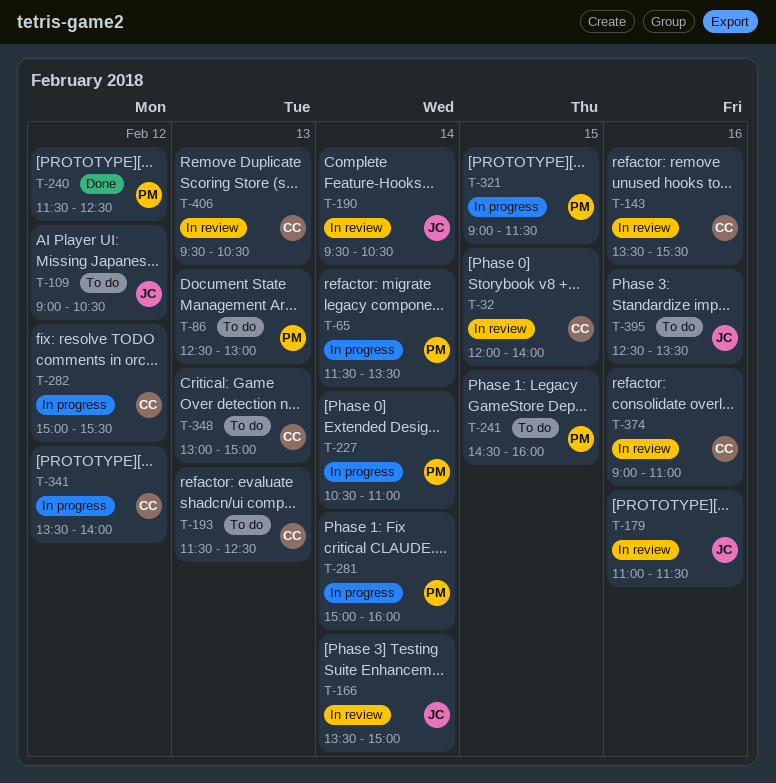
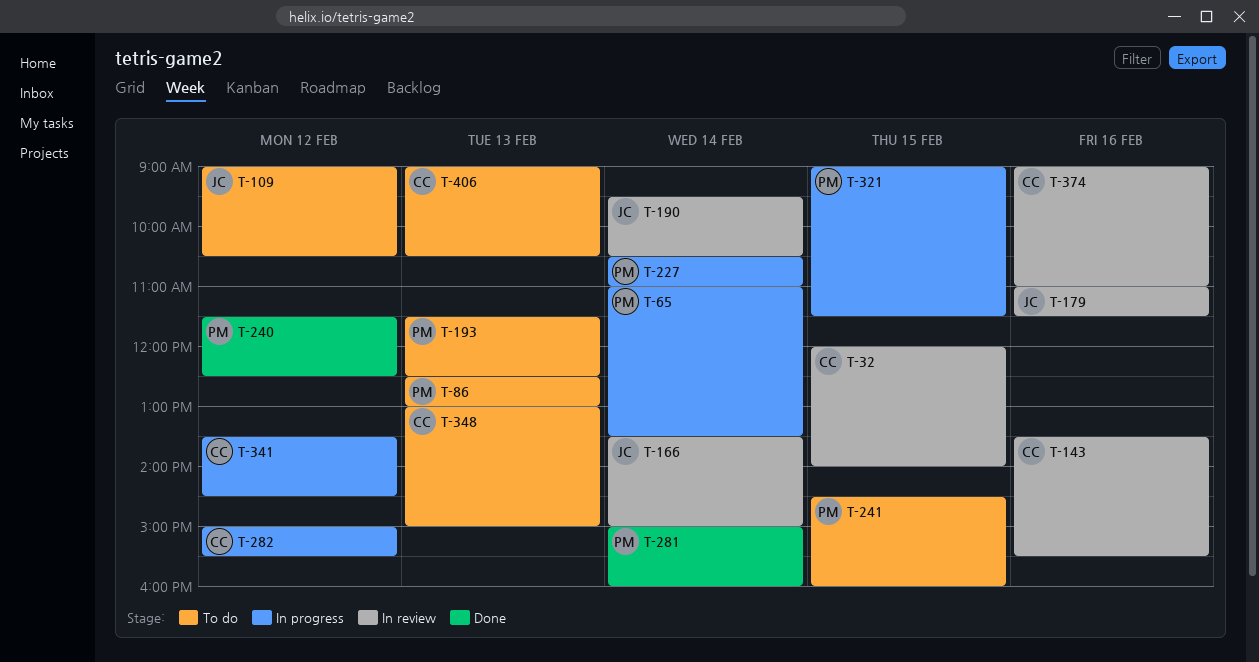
T-65, begins: 11:30 -> 11:00
T-193, owner: CC -> PM
T-281, status: In progress -> Done
T-341, ends: 14:00 -> 14:30
T-395: present -> none
T-406, status: In review -> To do
T-406, begins: 09:30 -> 09:00

